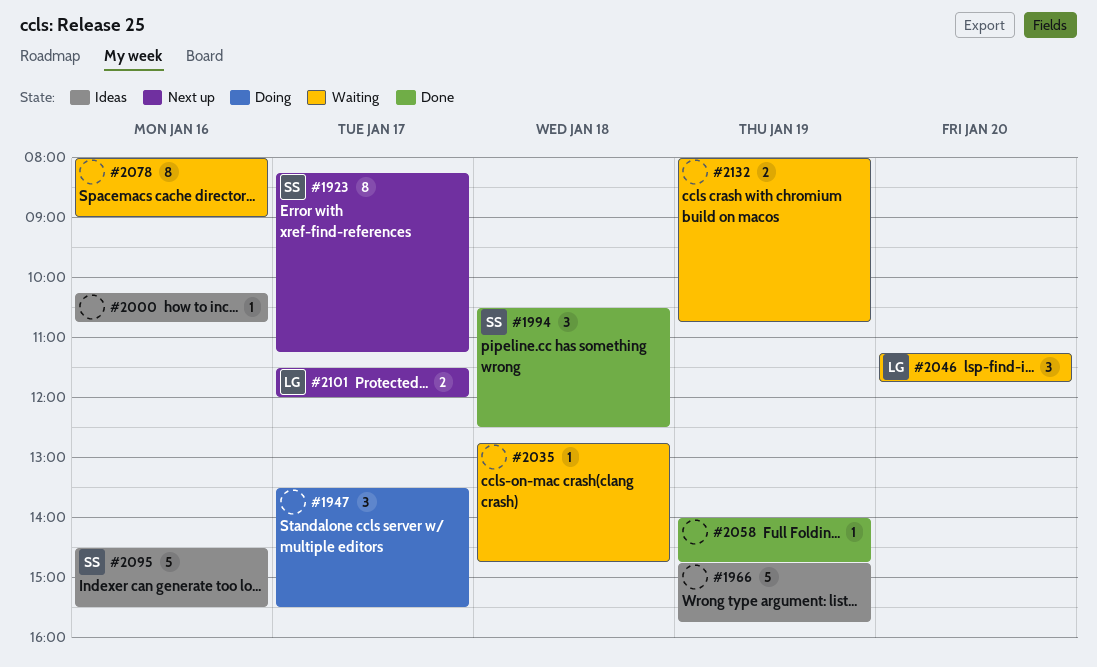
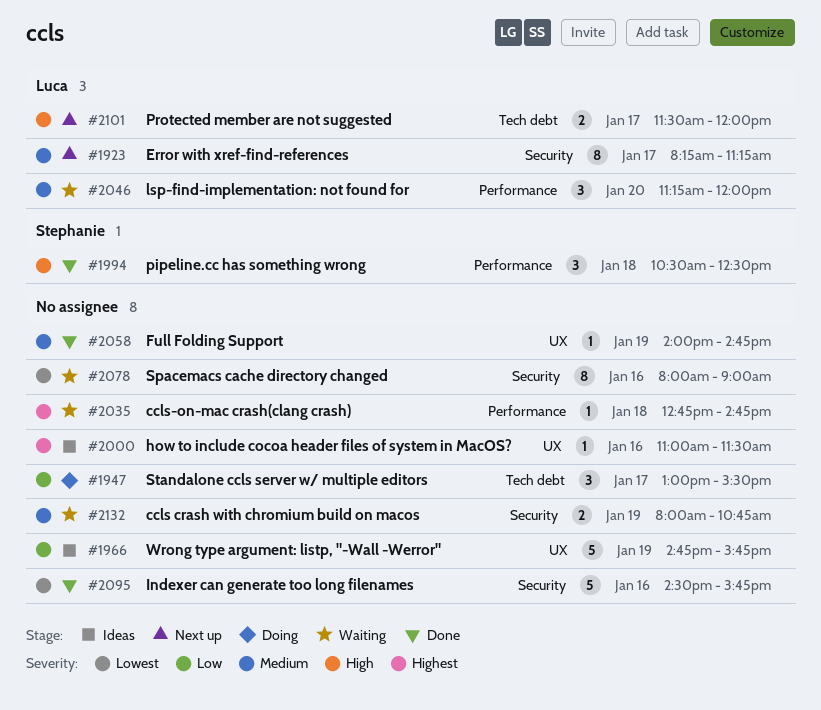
#1923, owner: Stephanie -> Luca
#1947, begins: 13:30 -> 13:00
#2000, begins: 10:15 -> 11:00
#2000, ends: 10:45 -> 11:30
#2046, ends: 11:45 -> 12:00
#2095, status: Ideas -> Done
#2095, owner: Stephanie -> none
#2095, ends: 15:30 -> 15:45

